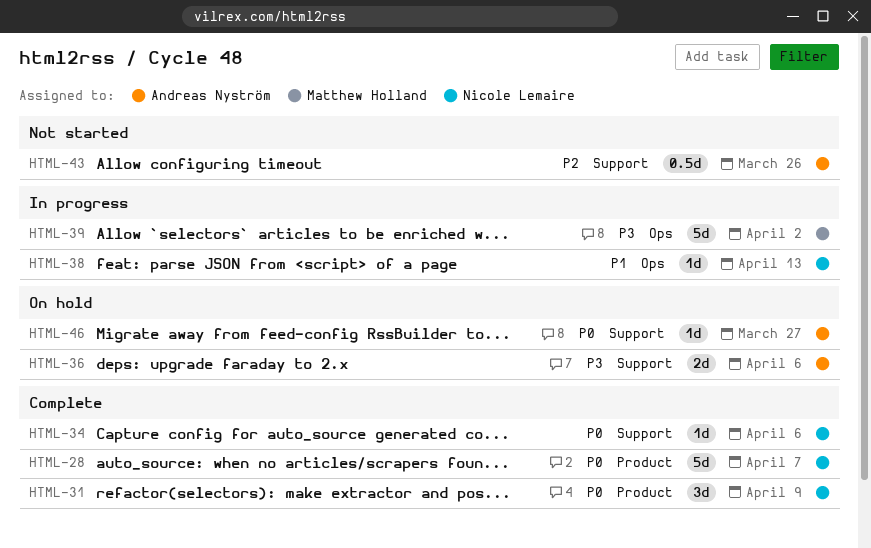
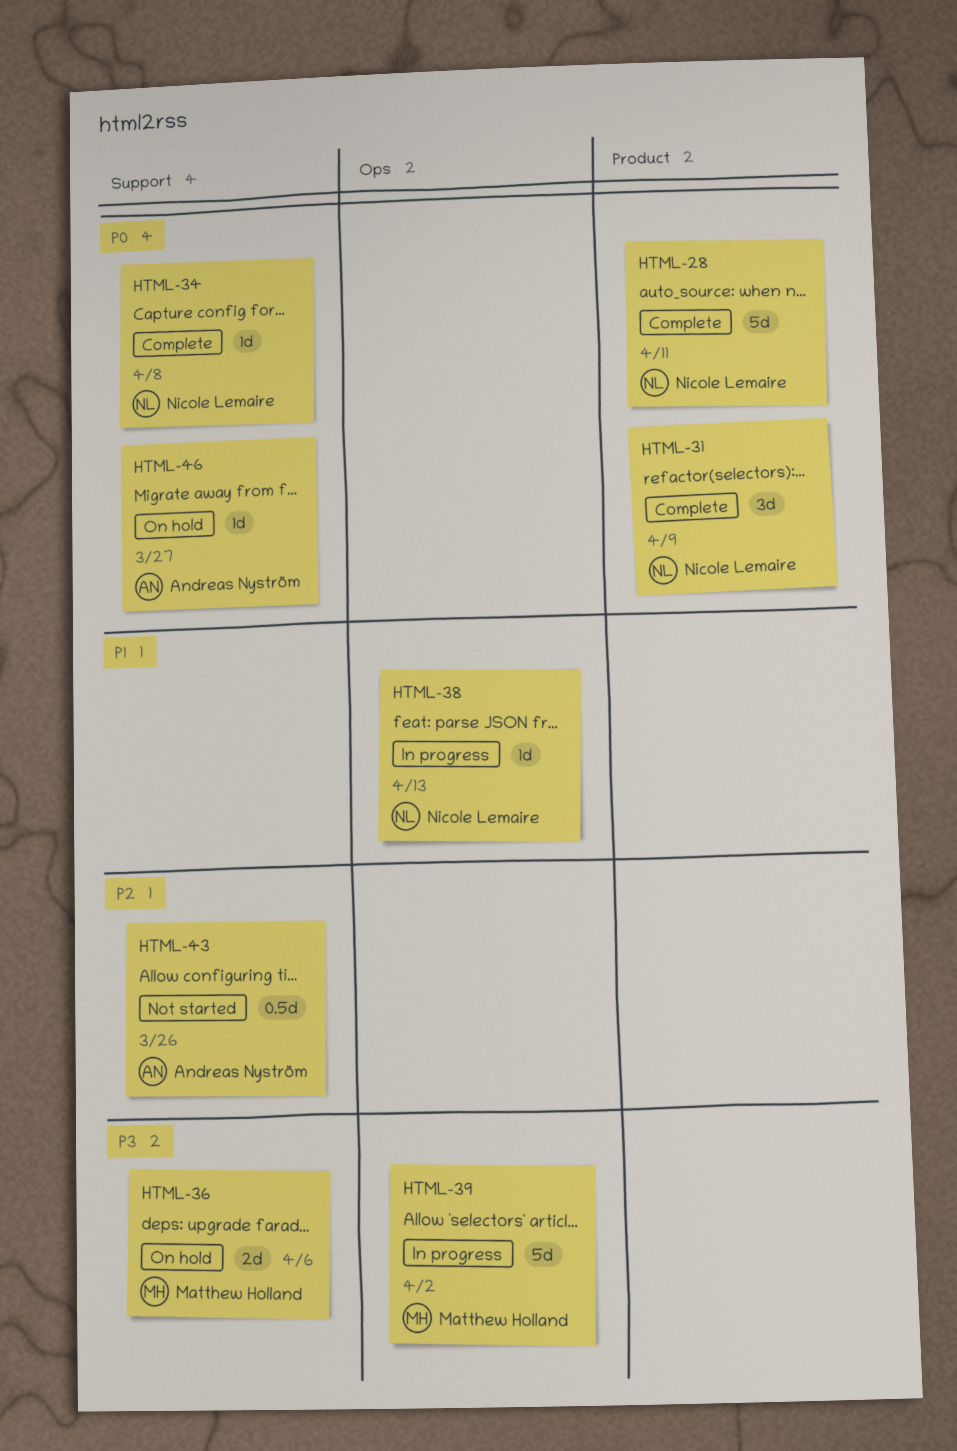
HTML-28, due: Apr 7 -> Apr 11
HTML-34, due: Apr 6 -> Apr 8
HTML-36, owner: Andreas Nyström -> Matthew Holland

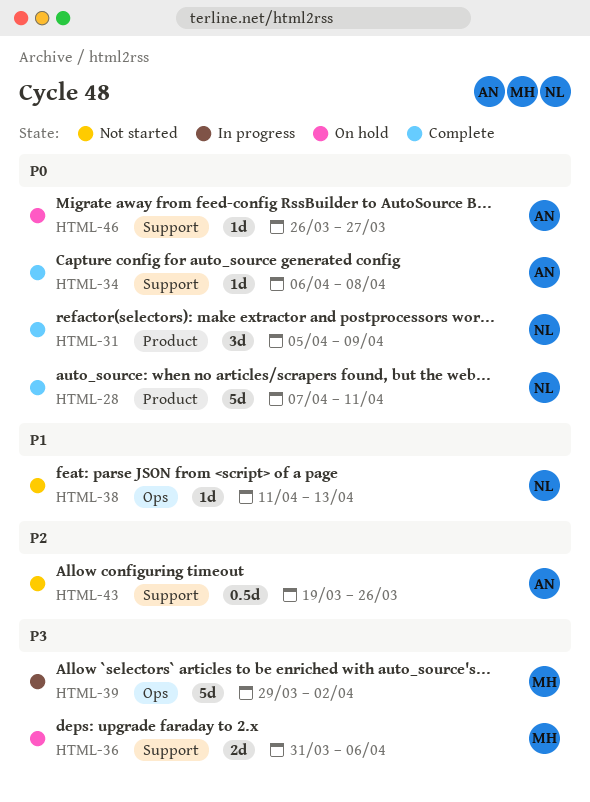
HTML-34, owner: Nicole Lemaire -> Andreas Nyström
HTML-38, status: In progress -> Not started

